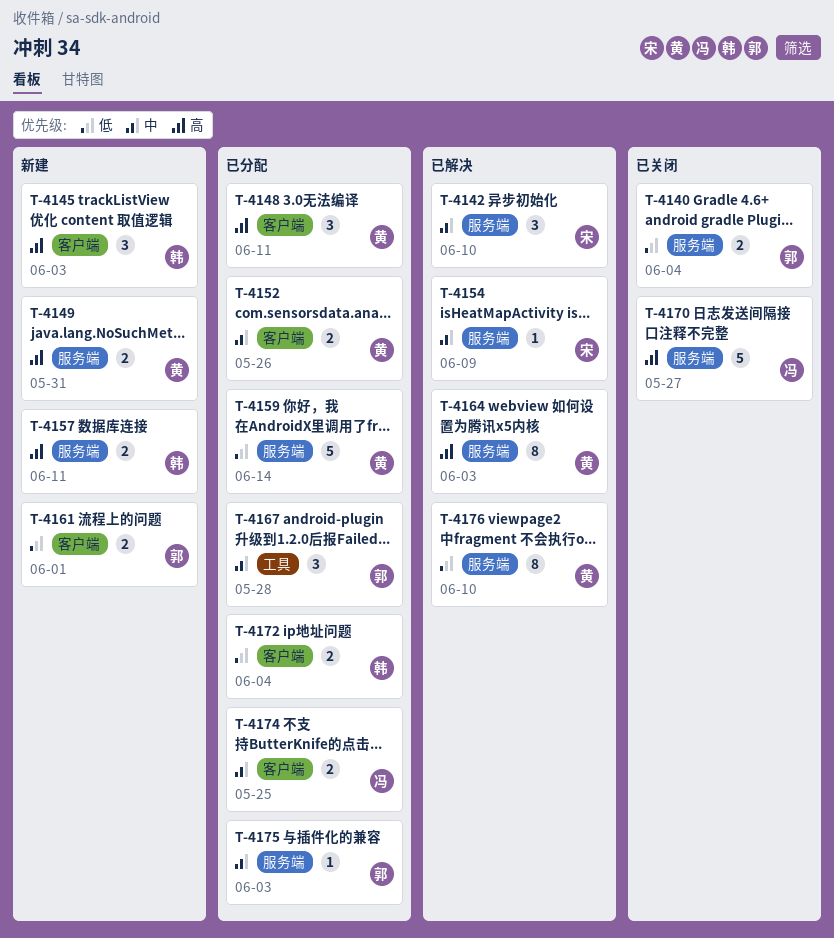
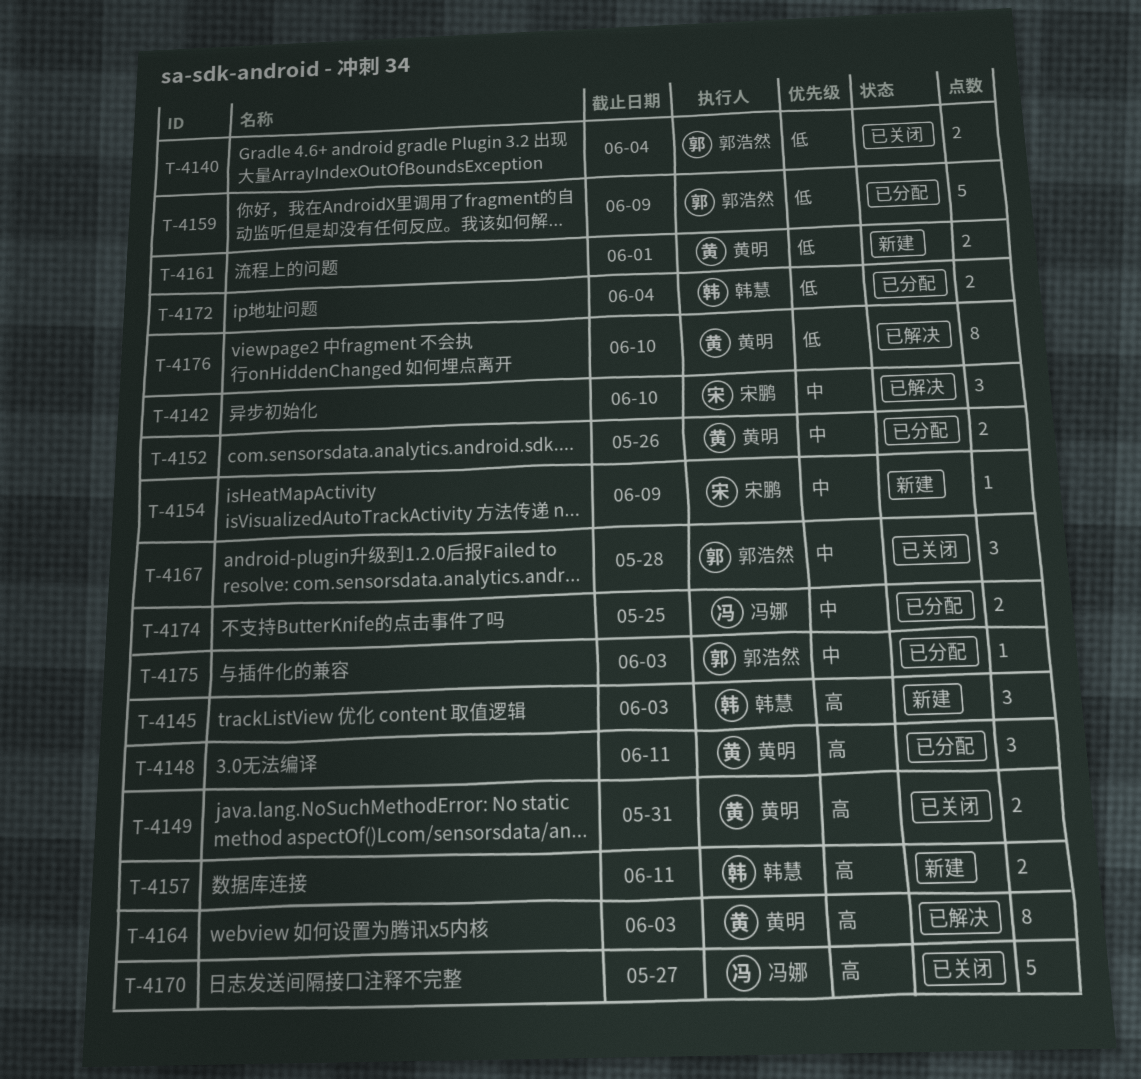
T-4149, status: 新建 -> 已关闭
T-4154, status: 已解决 -> 新建
T-4159, owner: 黄明 -> 郭浩然
T-4159, due: Jun 14 -> Jun 9
T-4161, owner: 郭浩然 -> 黄明
T-4167, status: 已分配 -> 已关闭

